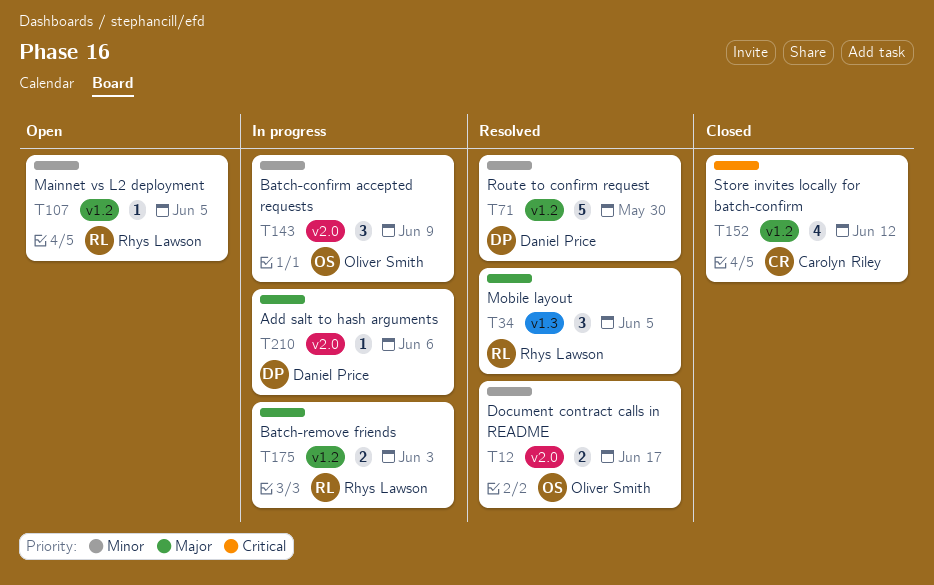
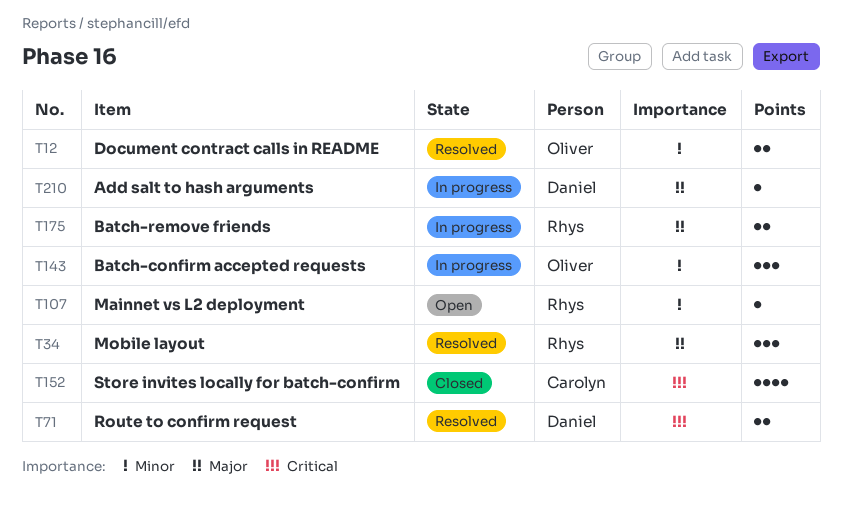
T71, priority: Minor -> Critical
T71, estimate: 5 -> 2

